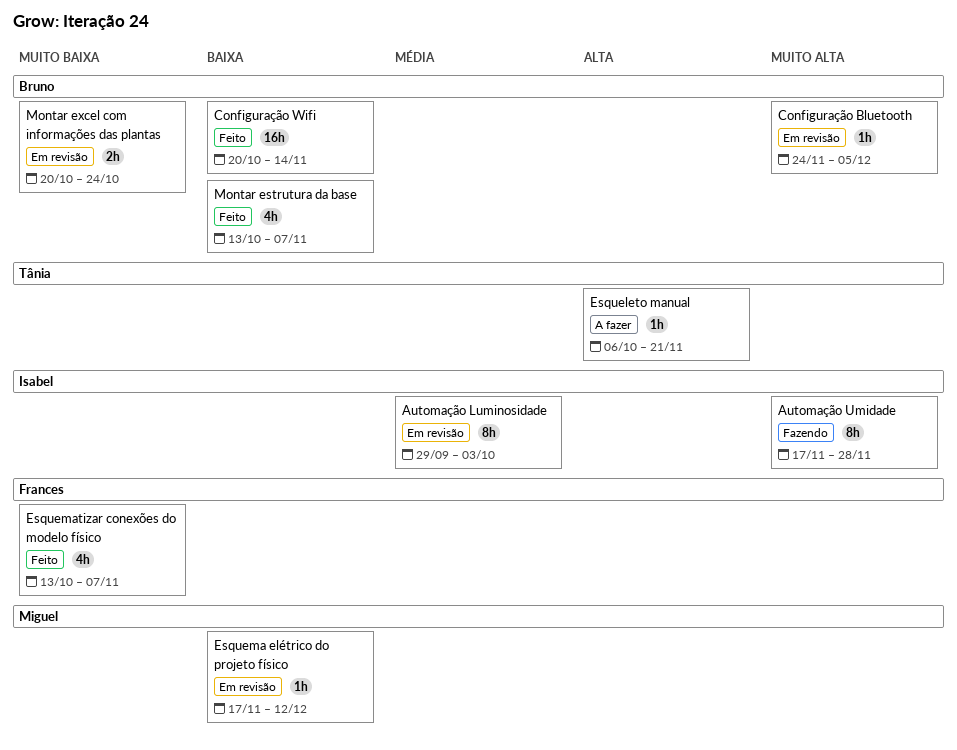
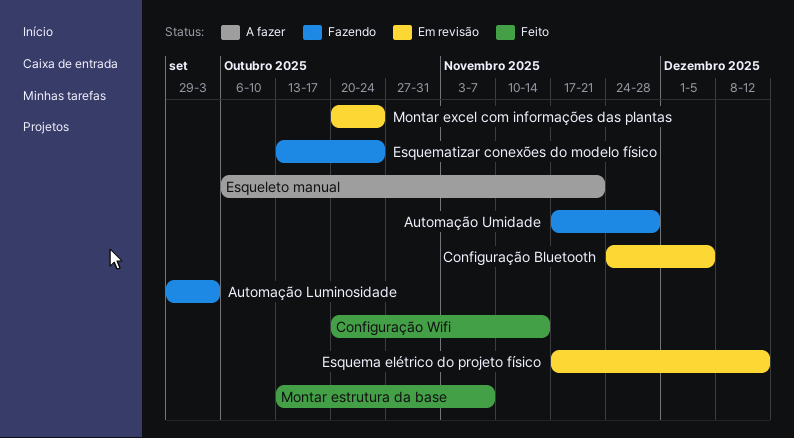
Automação Luminosidade, status: Em revisão -> Fazendo
Esquematizar conexões do modelo físico, status: Feito -> Fazendo
Esquematizar conexões do modelo físico, due: Nov 7 -> Oct 24

